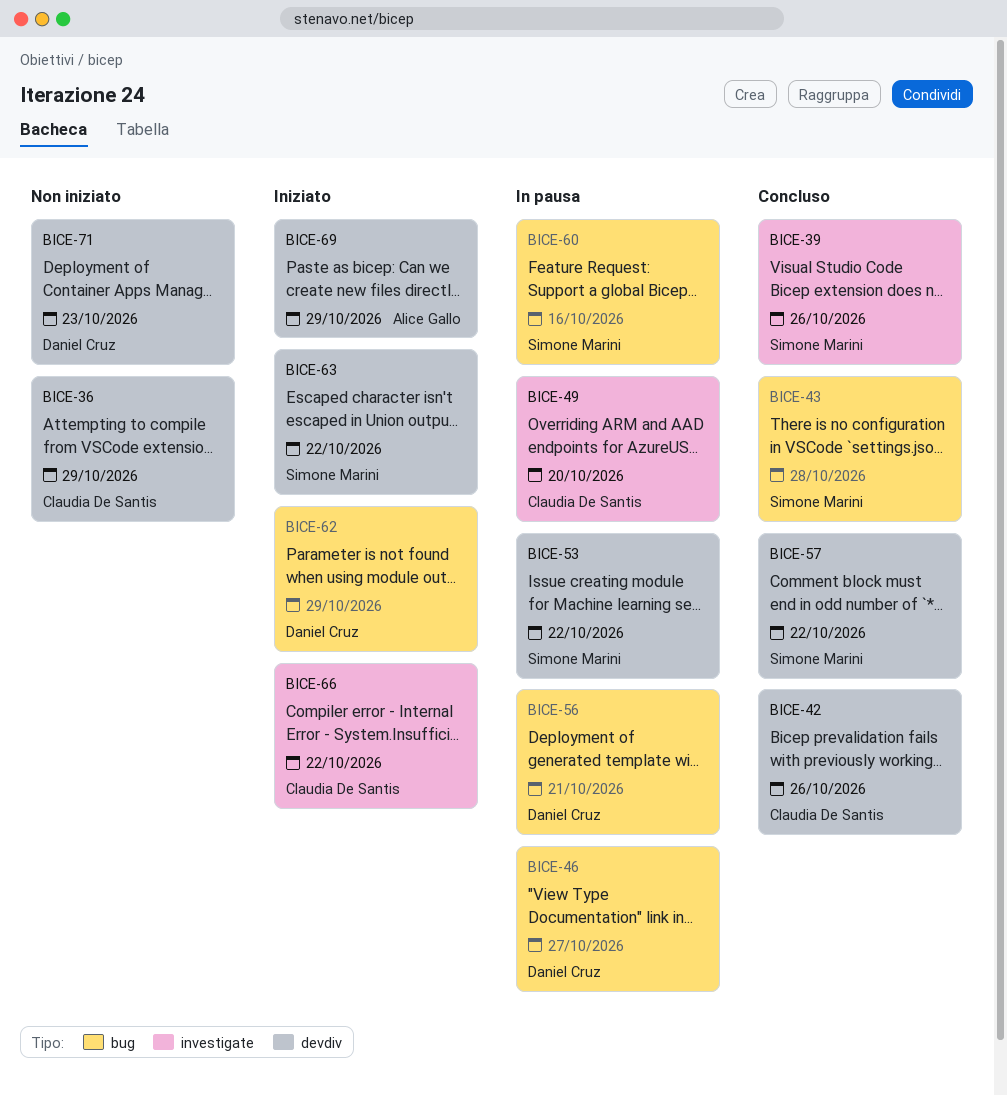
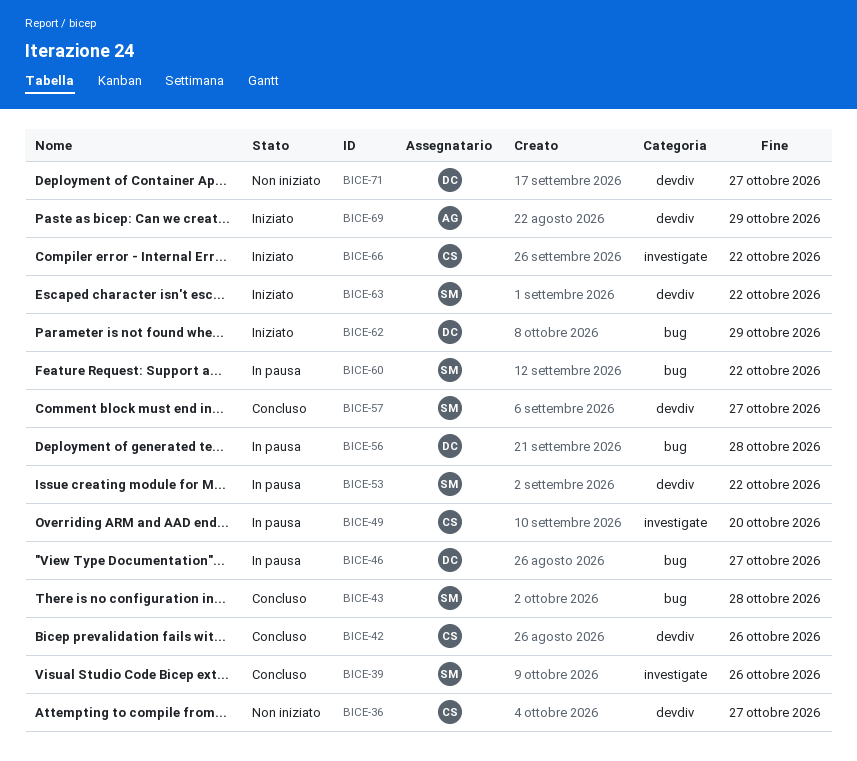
BICE-36, due: Oct 29 -> Oct 27
BICE-56, due: Oct 21 -> Oct 28
BICE-57, due: Oct 22 -> Oct 27
BICE-60, due: Oct 16 -> Oct 22
BICE-71, due: Oct 23 -> Oct 27

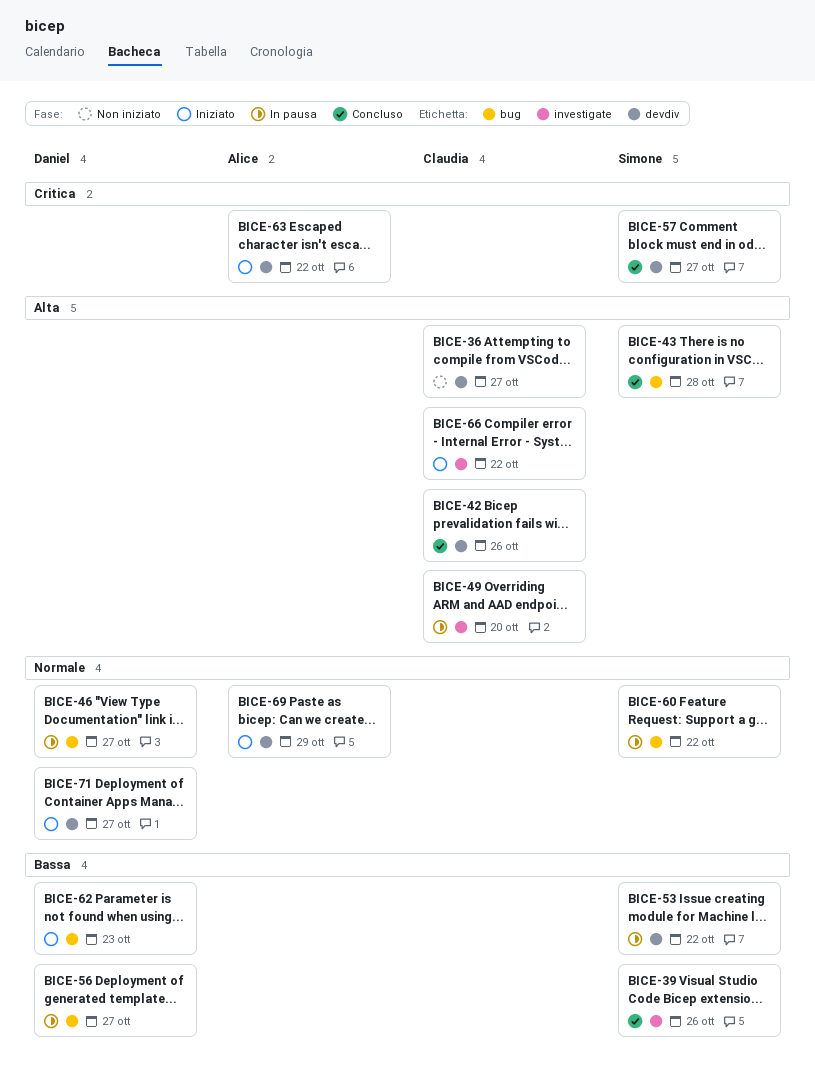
BICE-56, due: Oct 28 -> Oct 27
BICE-62, due: Oct 29 -> Oct 23
BICE-63, owner: Simone -> Alice
BICE-71, status: Non iniziato -> Iniziato

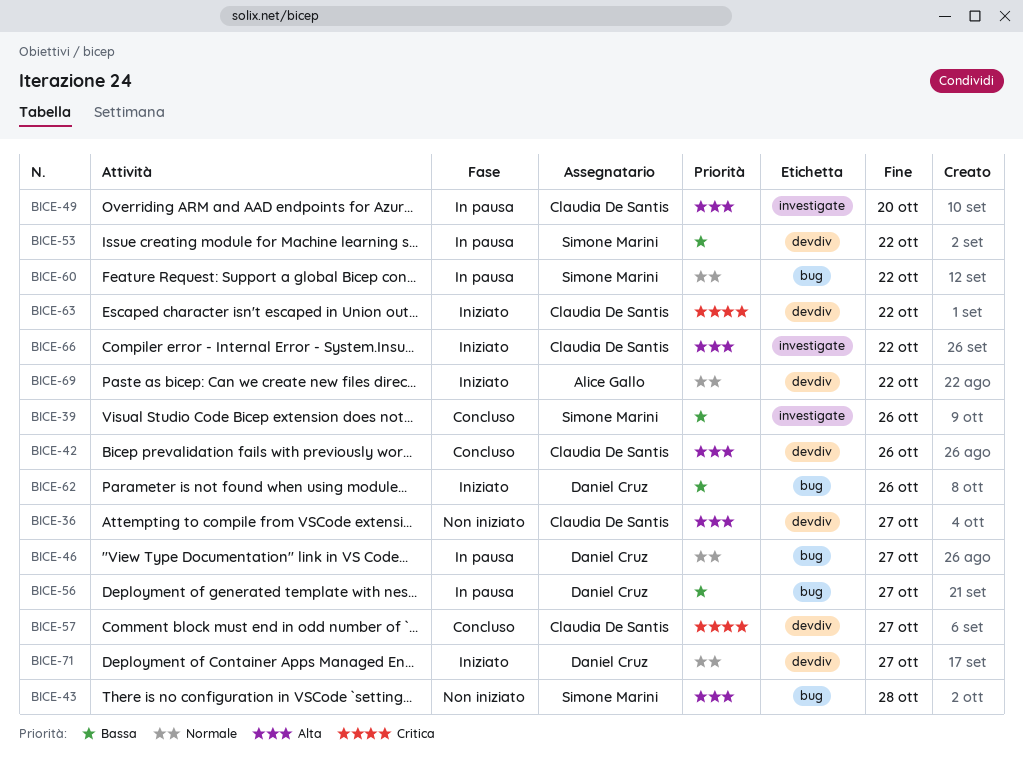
BICE-43, status: Concluso -> Non iniziato
BICE-57, owner: Simone Marini -> Claudia De Santis
BICE-62, due: Oct 23 -> Oct 26
BICE-63, owner: Alice Gallo -> Claudia De Santis
BICE-69, due: Oct 29 -> Oct 22

